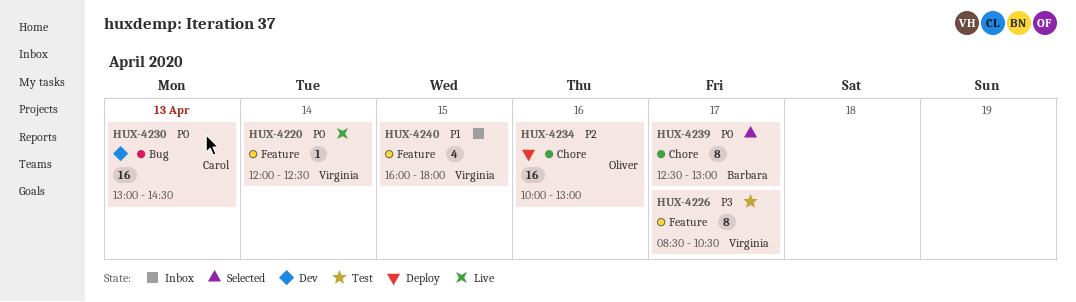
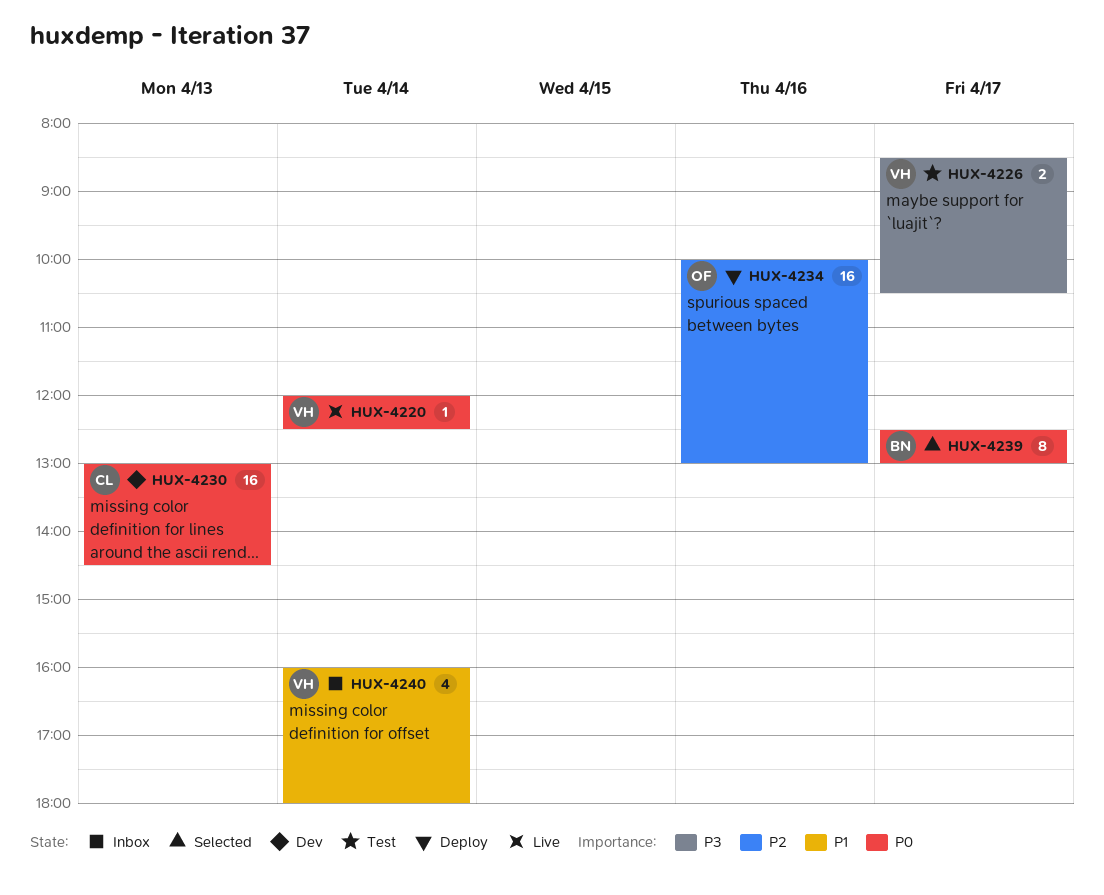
HUX-4226, estimate: 8 -> 2
HUX-4240, day: Apr 15 -> Apr 14

